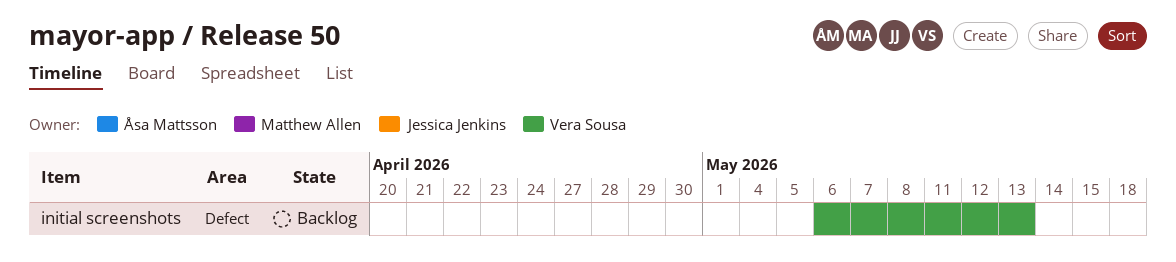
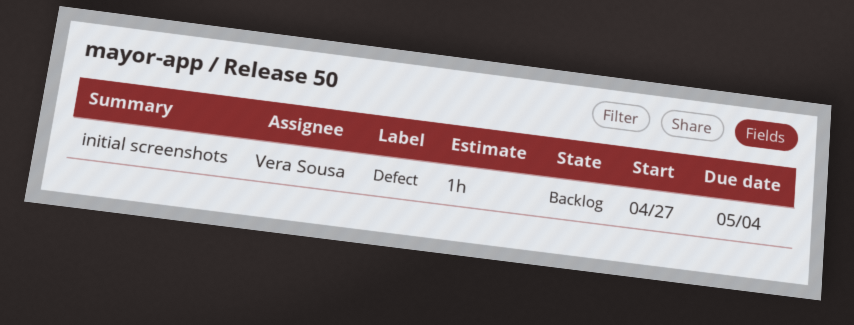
initial screenshots, start: May 6 -> Apr 27
initial screenshots, due: May 13 -> May 4

